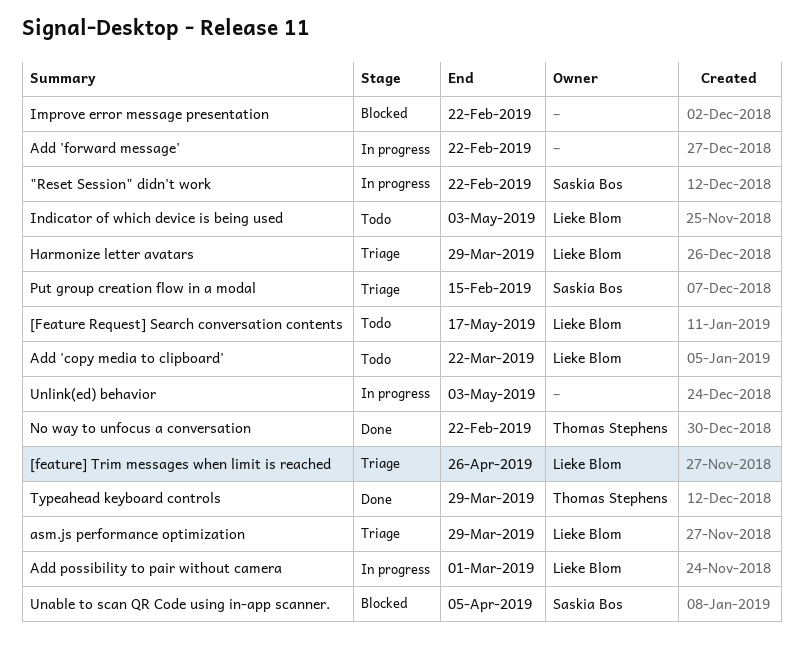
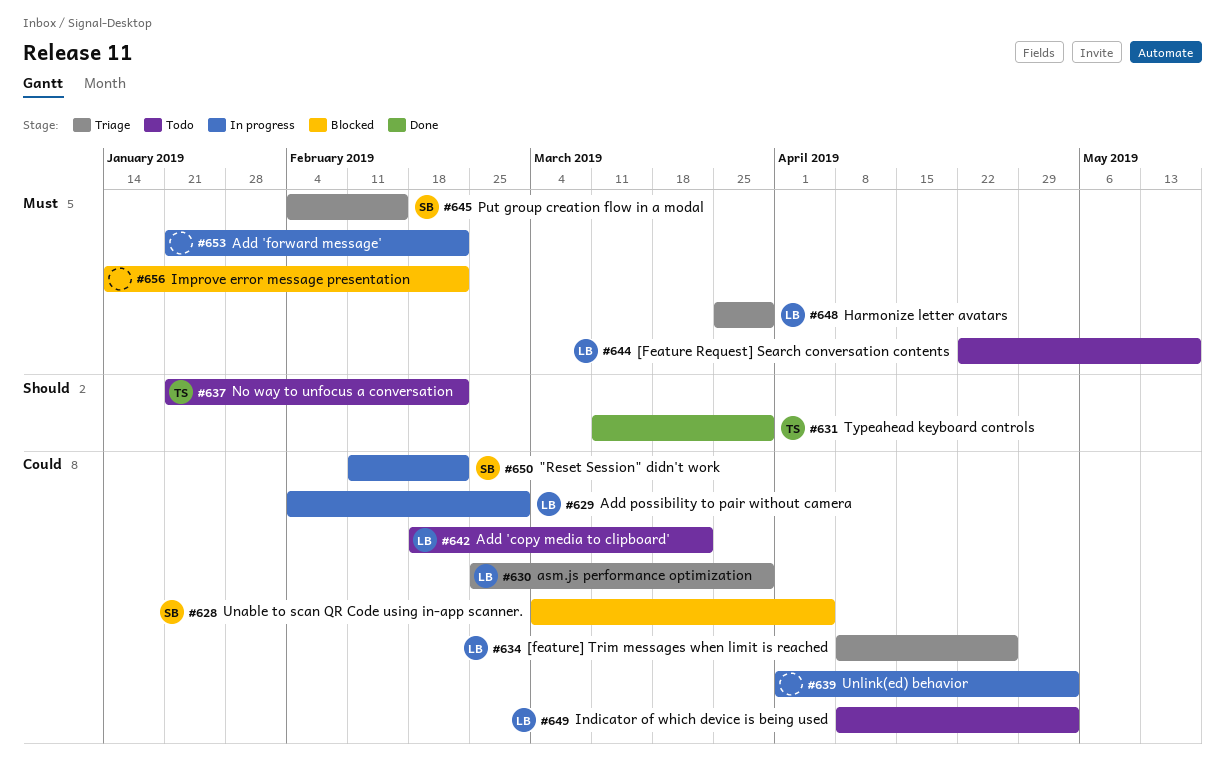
No way to unfocus a conversation, status: Done -> Todo

